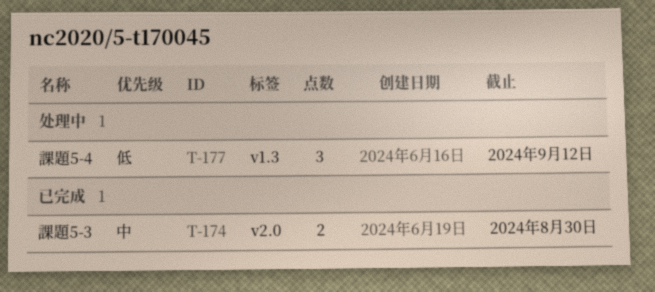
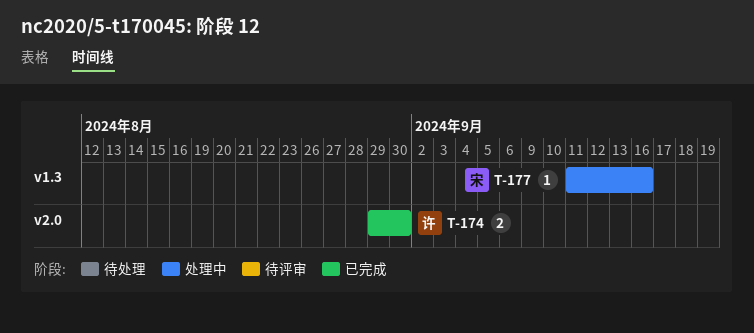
T-177, estimate: 3 -> 1
T-177, due: Sep 12 -> Sep 16

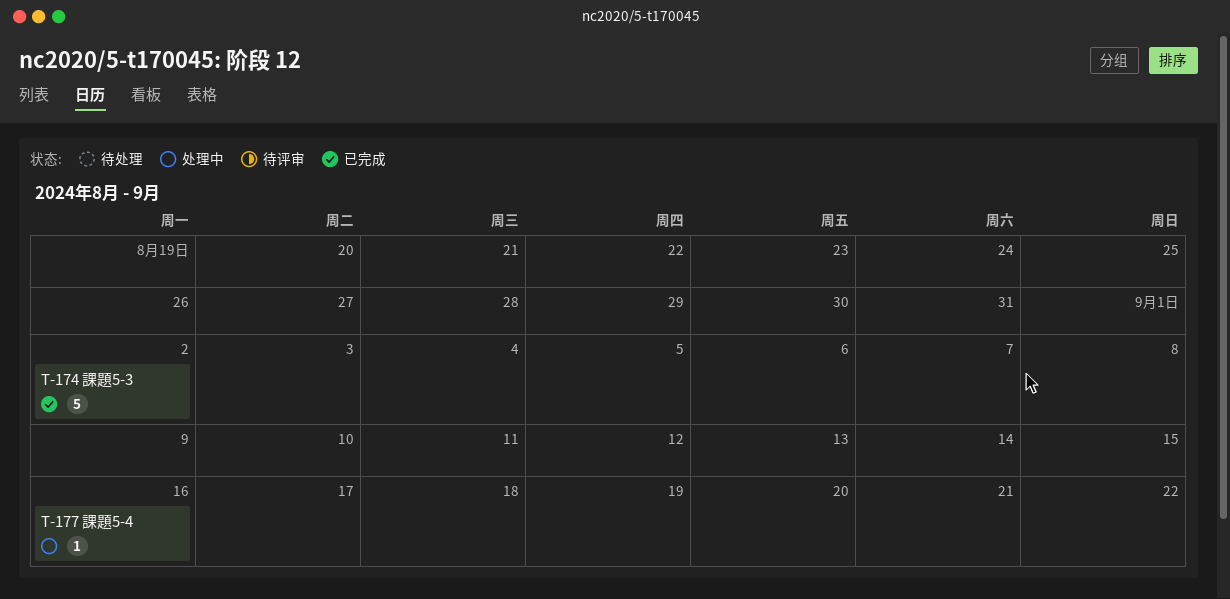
T-174, estimate: 2 -> 5
T-174, due: Aug 30 -> Sep 2

